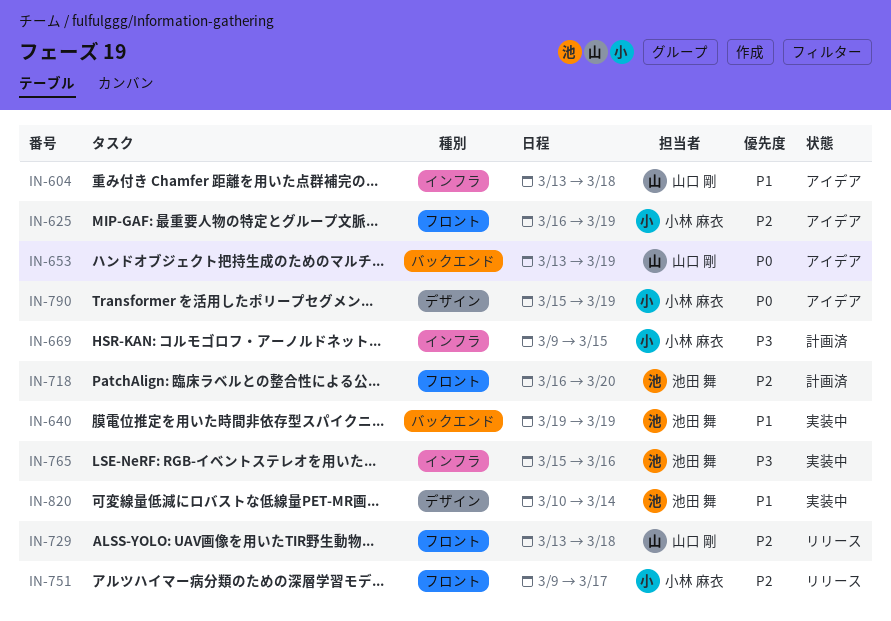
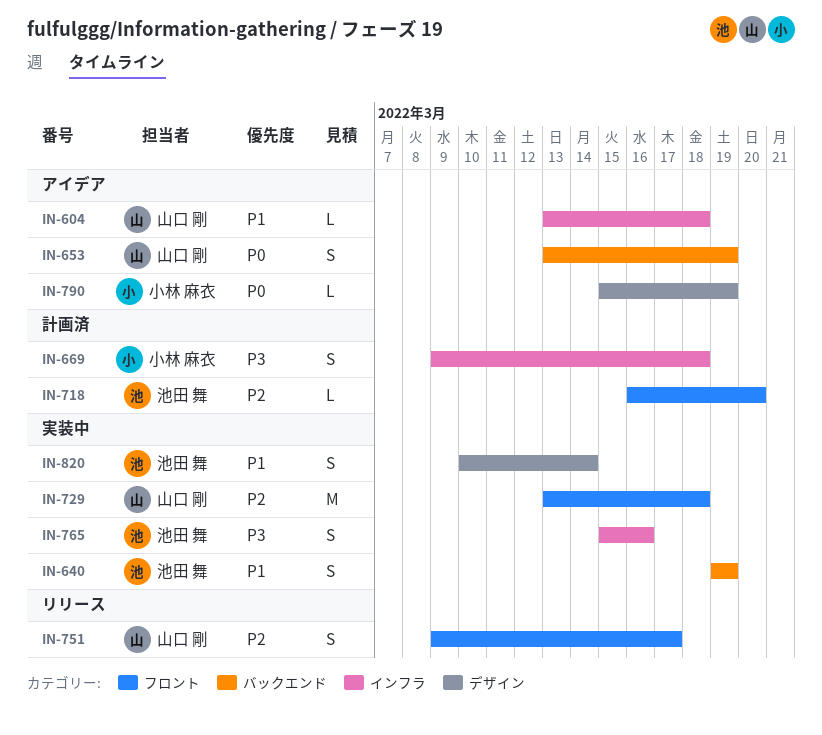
IN-625: present -> none
IN-669, due: Mar 15 -> Mar 18
IN-729, status: リリース -> 実装中
IN-751, owner: 小林 麻衣 -> 山口 剛

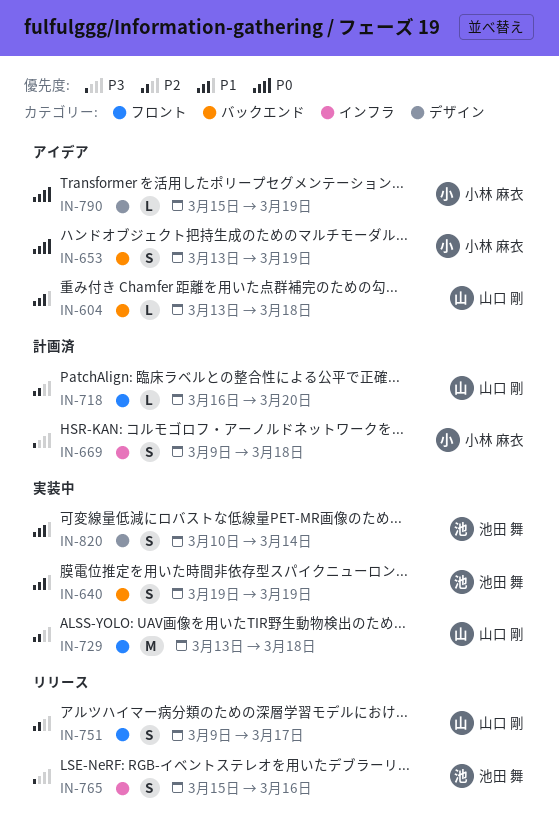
IN-604, label: インフラ -> バックエンド
IN-653, owner: 山口 剛 -> 小林 麻衣
IN-718, owner: 池田 舞 -> 山口 剛
IN-765, status: 実装中 -> リリース

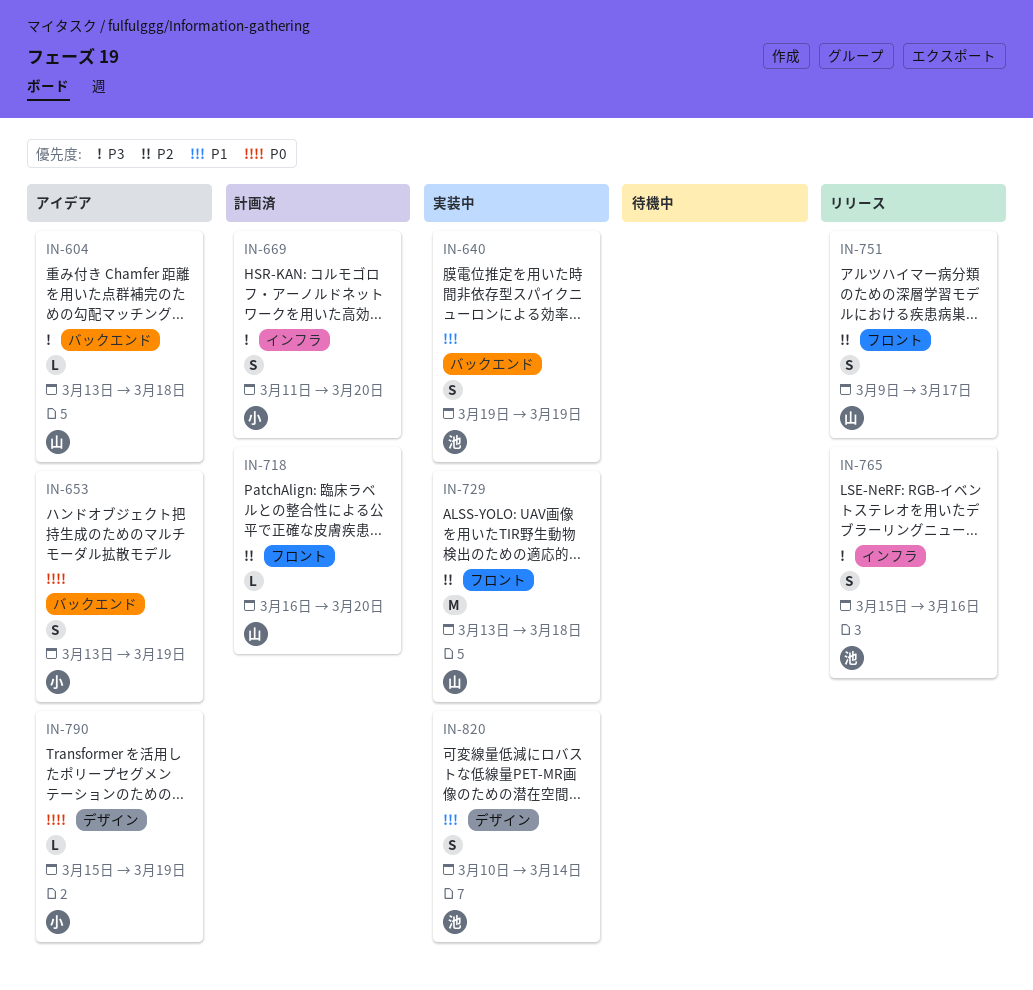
IN-604, priority: P1 -> P3
IN-669, start: Mar 9 -> Mar 11
IN-669, due: Mar 18 -> Mar 20

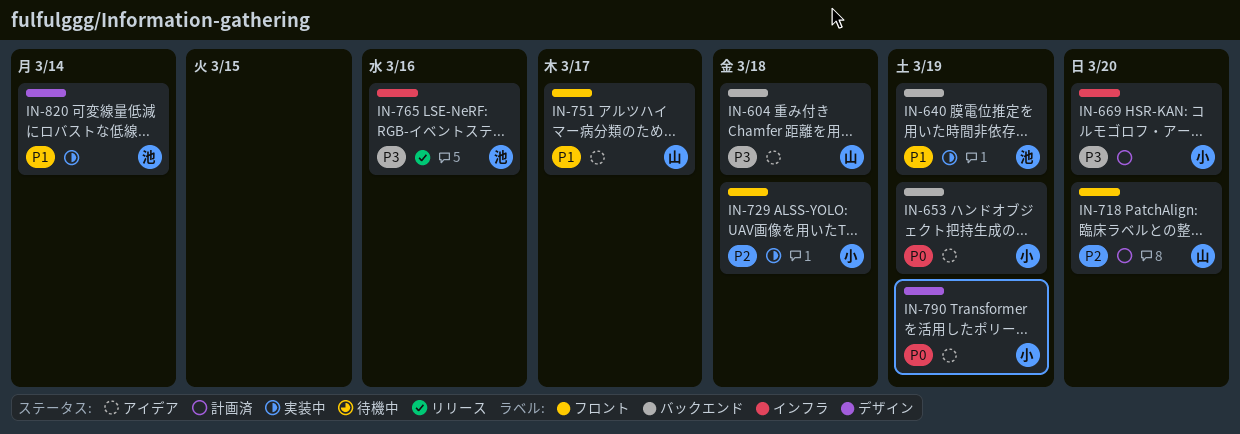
IN-729, owner: 山 -> 小
IN-751, status: リリース -> アイデア
IN-751, priority: P2 -> P1

